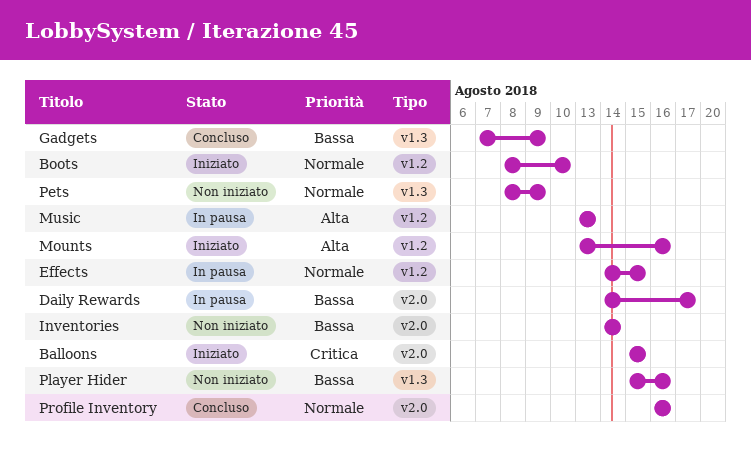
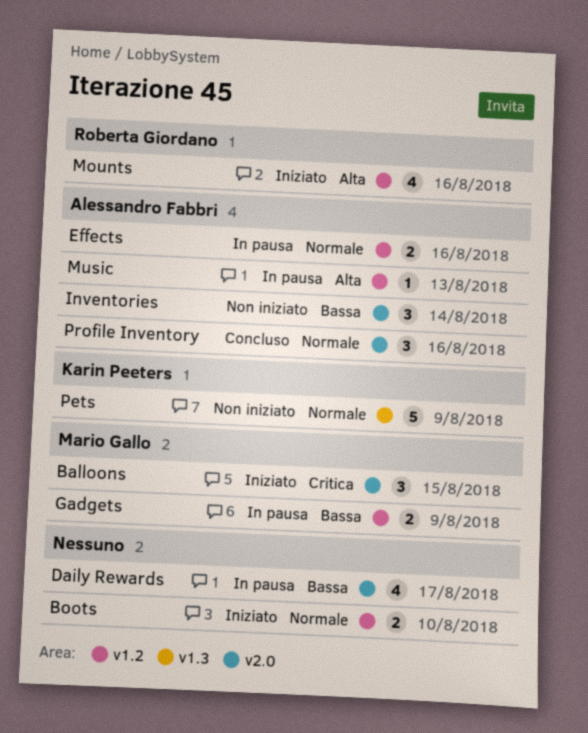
Effects, due: Aug 15 -> Aug 16
Gadgets, status: Concluso -> In pausa
Gadgets, label: v1.3 -> v1.2
Player Hider: present -> none

